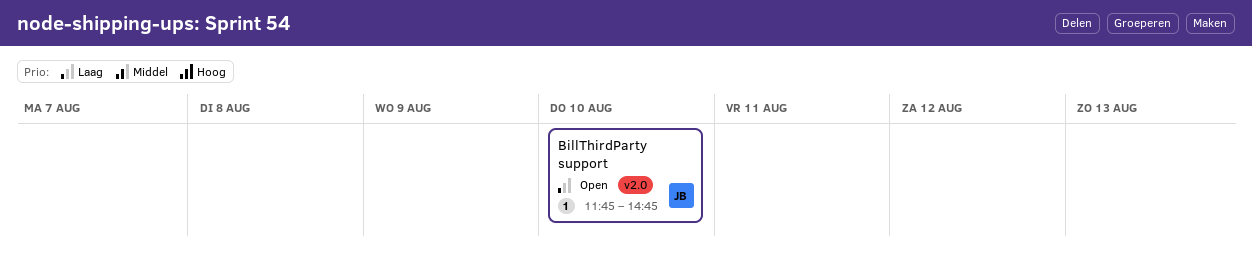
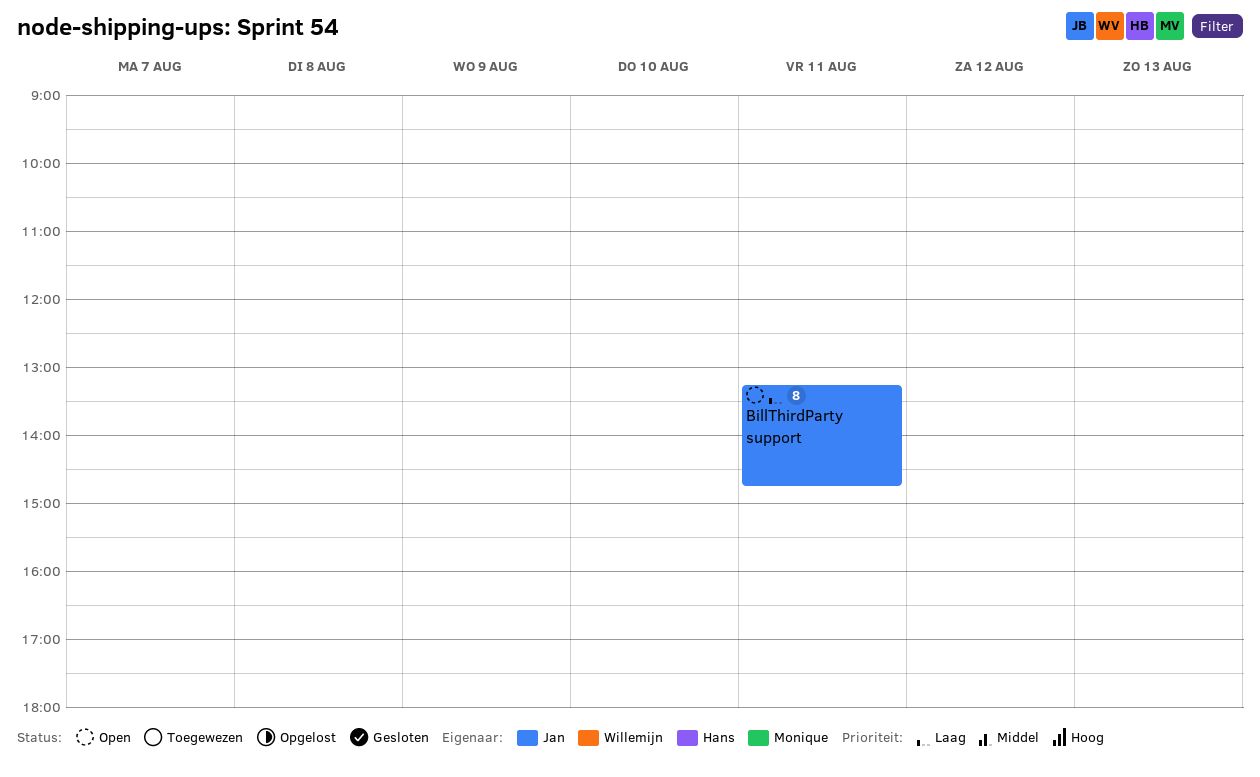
BillThirdParty support, estimate: 1 -> 8
BillThirdParty support, day: Aug 10 -> Aug 11
BillThirdParty support, begins: 11:45 -> 13:15

